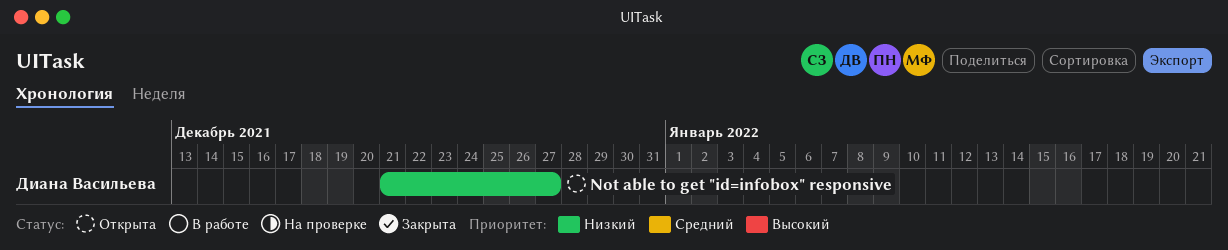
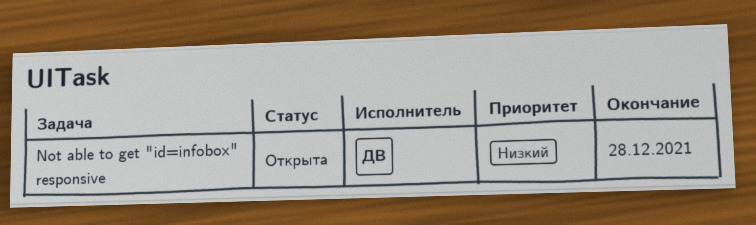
Not able to get "id=infobox" responsive, due: Dec 27 -> Dec 28

